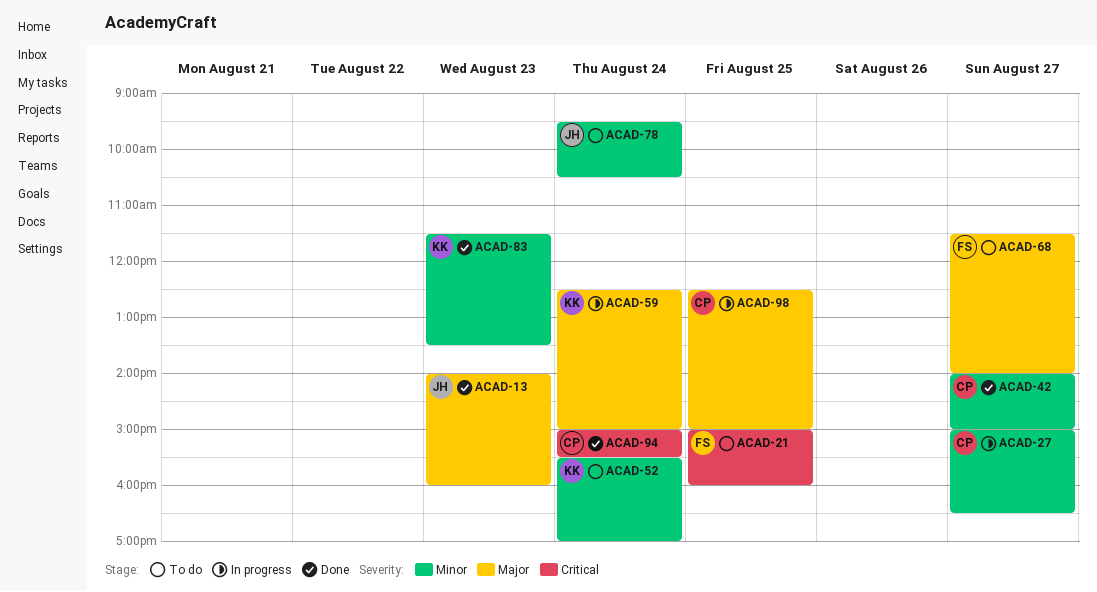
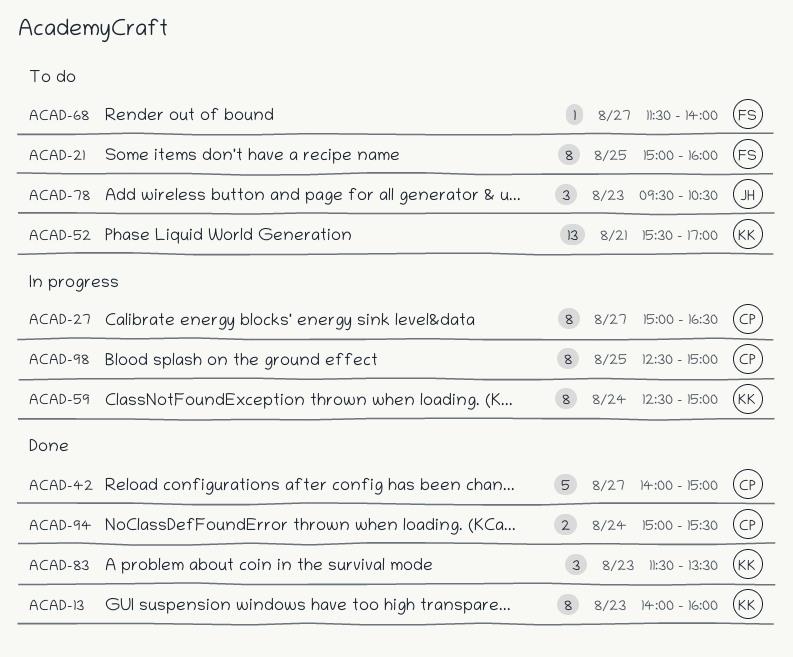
ACAD-13, owner: JH -> KK
ACAD-52, day: Aug 24 -> Aug 21
ACAD-78, day: Aug 24 -> Aug 23

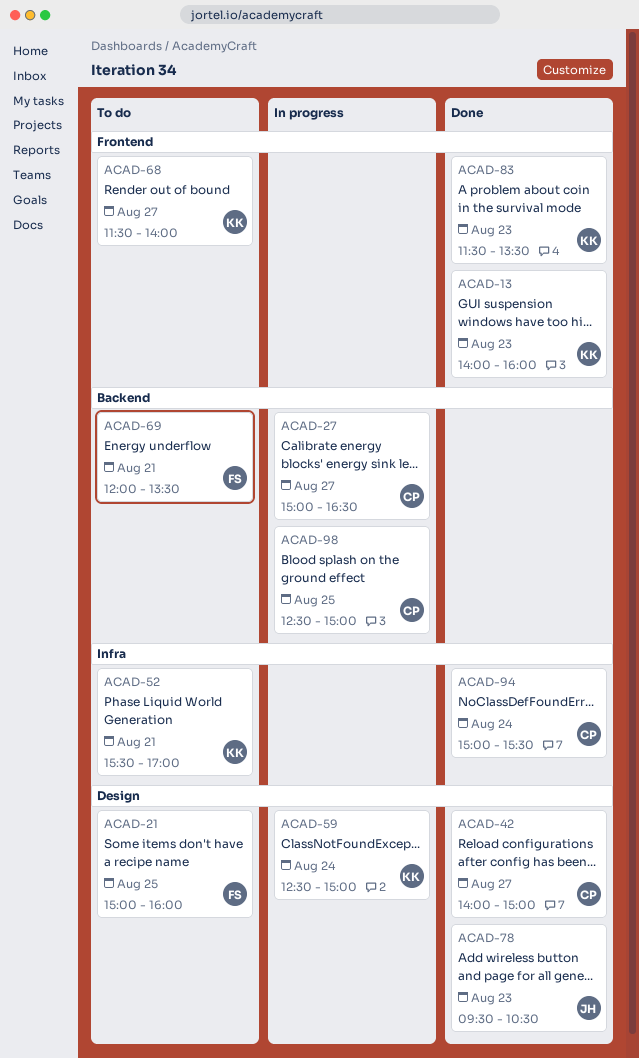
ACAD-68, owner: FS -> KK
ACAD-69: none -> present
ACAD-78, status: To do -> Done

